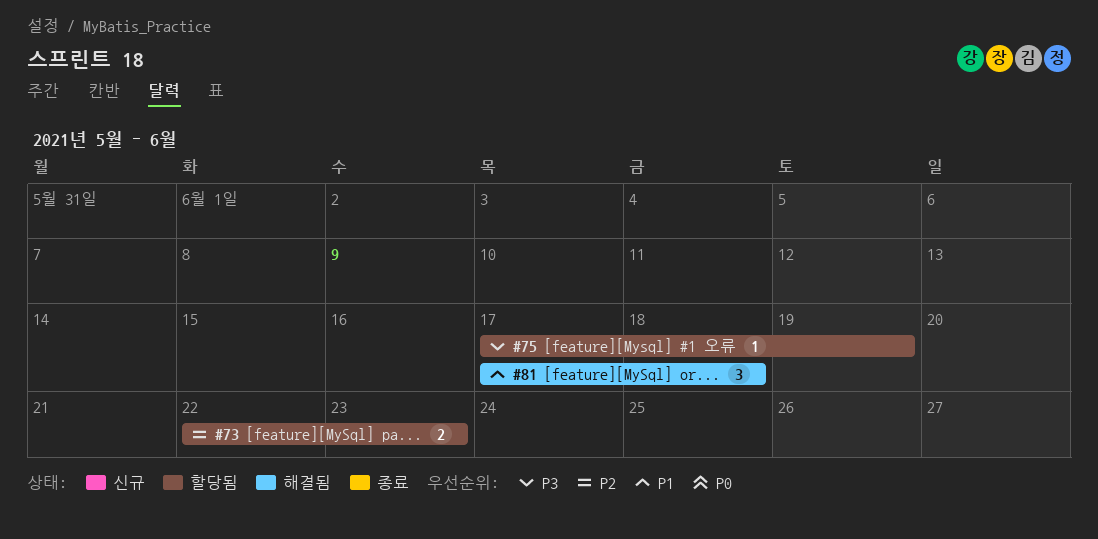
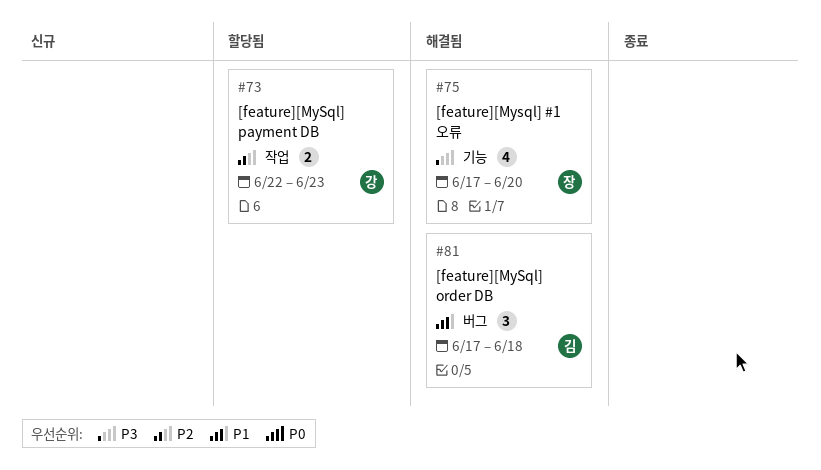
#75, status: 할당됨 -> 해결됨
#75, estimate: 1 -> 4
#75, due: Jun 19 -> Jun 20

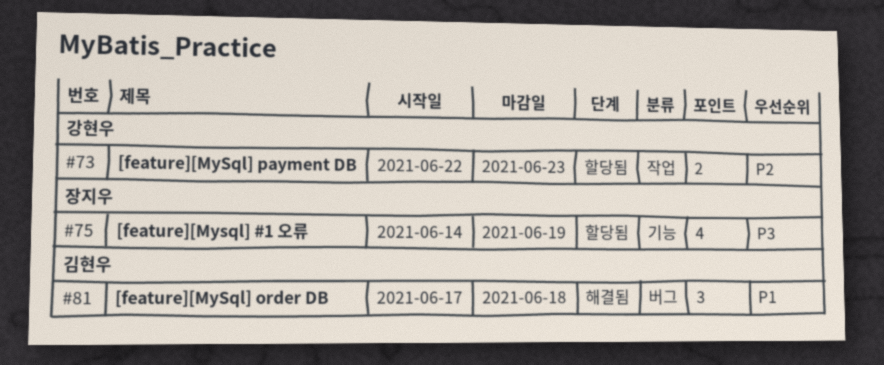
#75, status: 해결됨 -> 할당됨
#75, start: Jun 17 -> Jun 14
#75, due: Jun 20 -> Jun 19

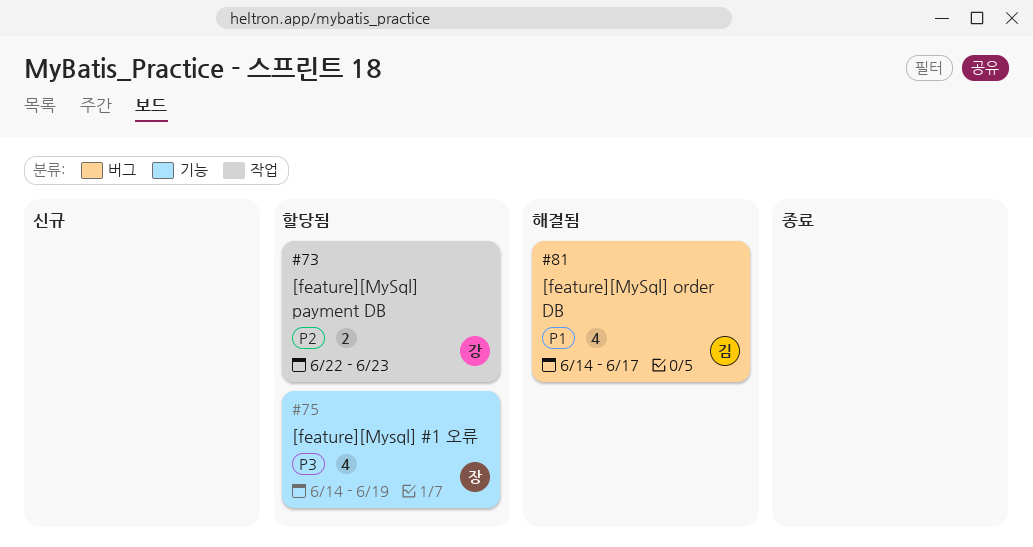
#81, estimate: 3 -> 4
#81, start: Jun 17 -> Jun 14
#81, due: Jun 18 -> Jun 17

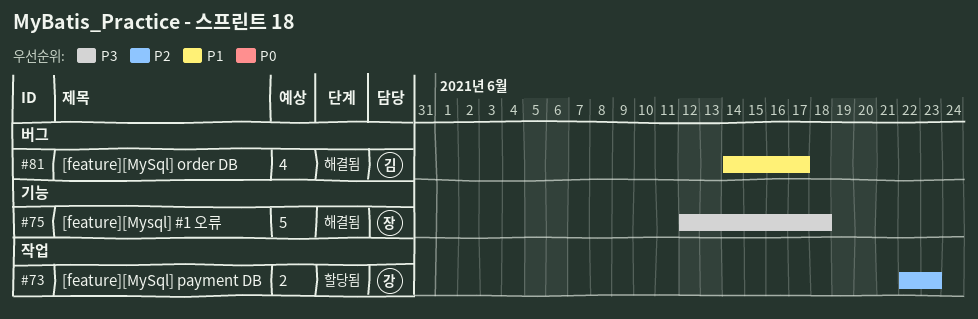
#75, status: 할당됨 -> 해결됨
#75, estimate: 4 -> 5
#75, start: Jun 14 -> Jun 12
#75, due: Jun 19 -> Jun 18

